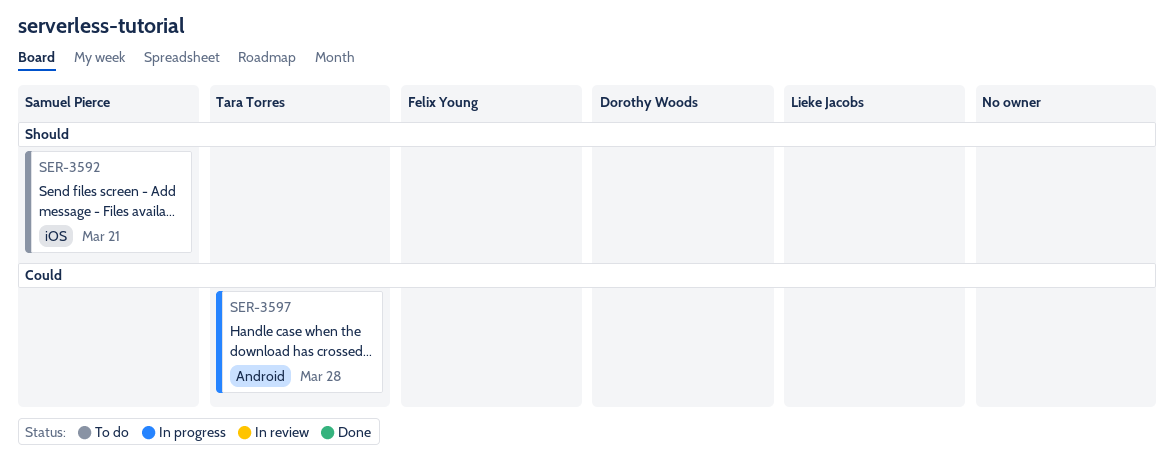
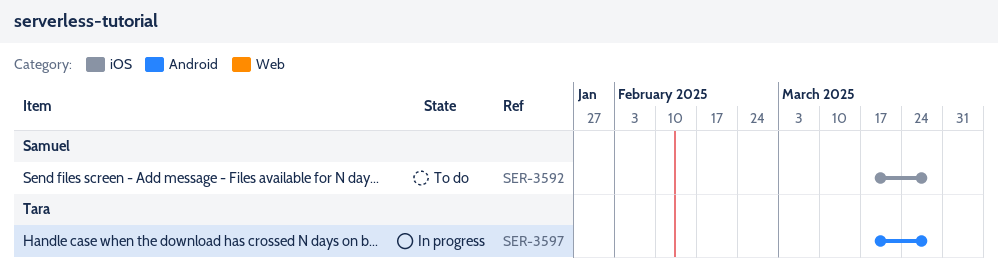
SER-3592, due: Mar 21 -> Mar 28

